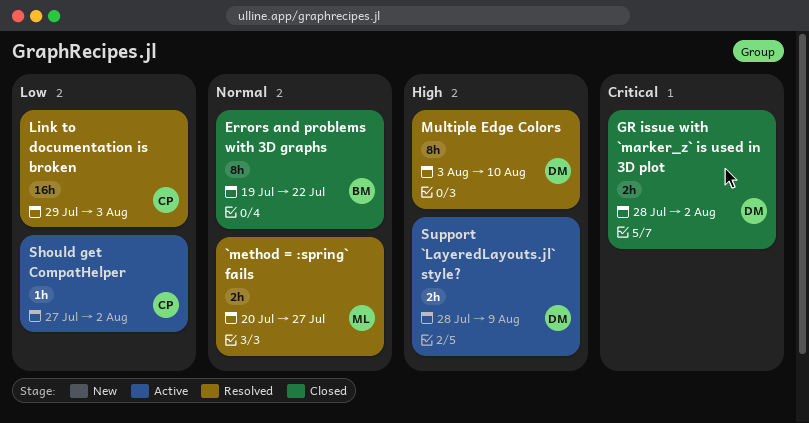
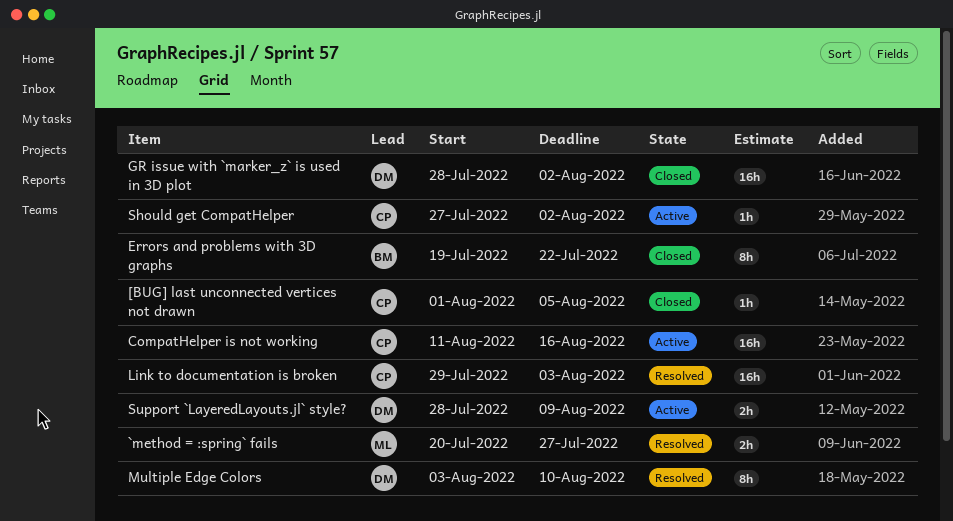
[BUG] last unconnected vertices not drawn: none -> present
CompatHelper is not working: none -> present
GR issue with `marker_z` is used in 3D plot, estimate: 2h -> 16h

